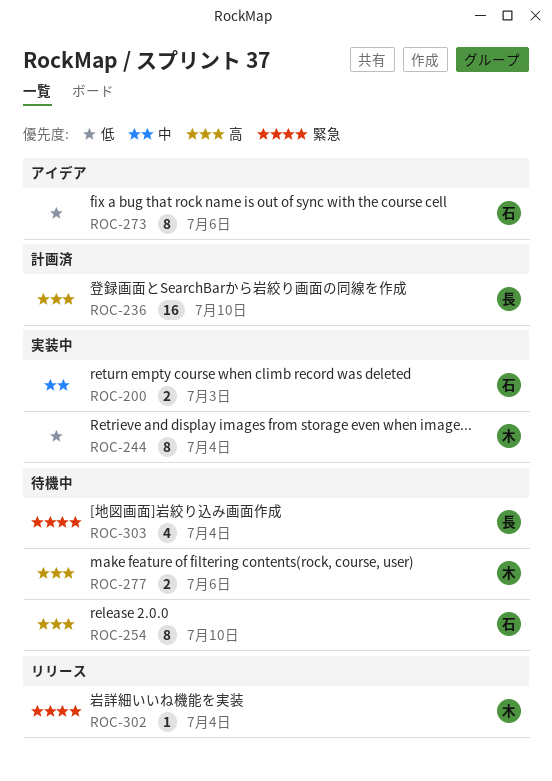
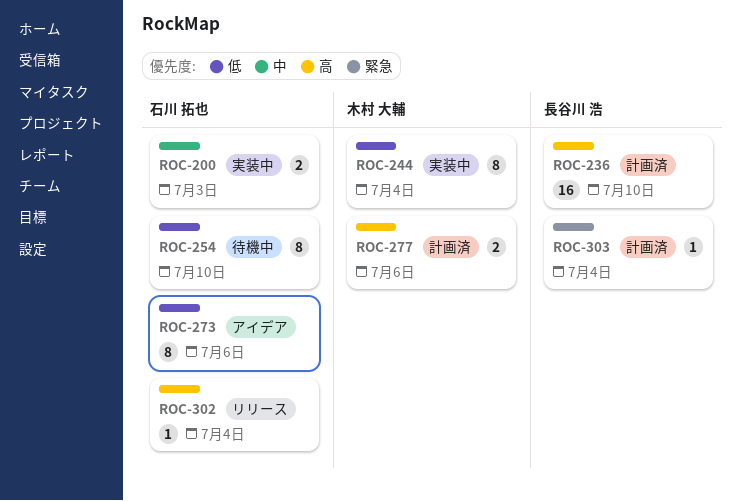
ROC-254, priority: 高 -> 低
ROC-277, status: 待機中 -> 計画済
ROC-302, owner: 木村 大輔 -> 石川 拓也
ROC-302, priority: 緊急 -> 高
ROC-303, status: 待機中 -> 計画済
ROC-303, estimate: 4 -> 1

